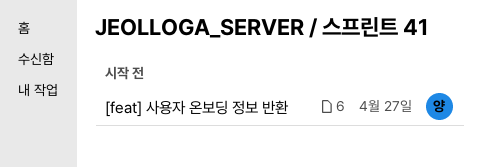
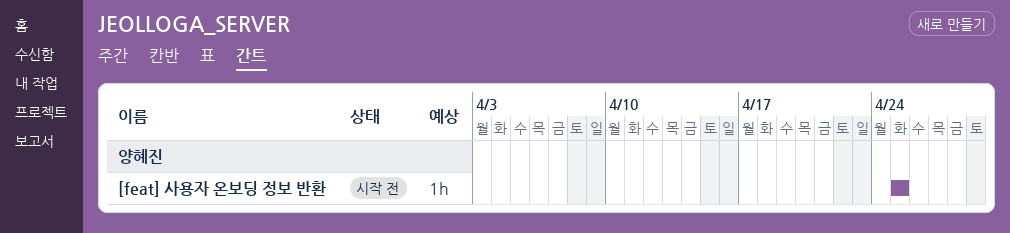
[feat] 사용자 온보딩 정보 반환, due: Apr 27 -> Apr 25

